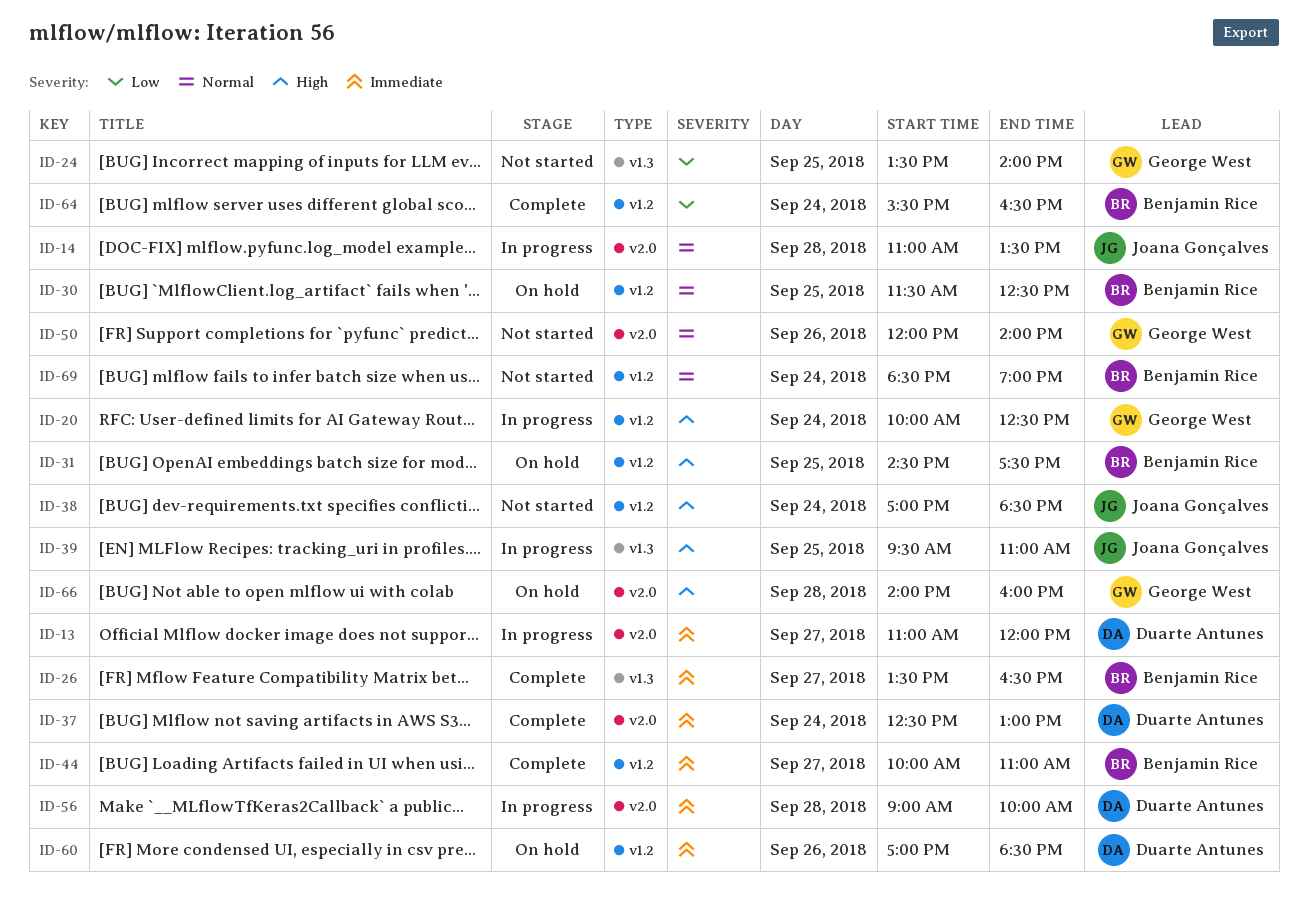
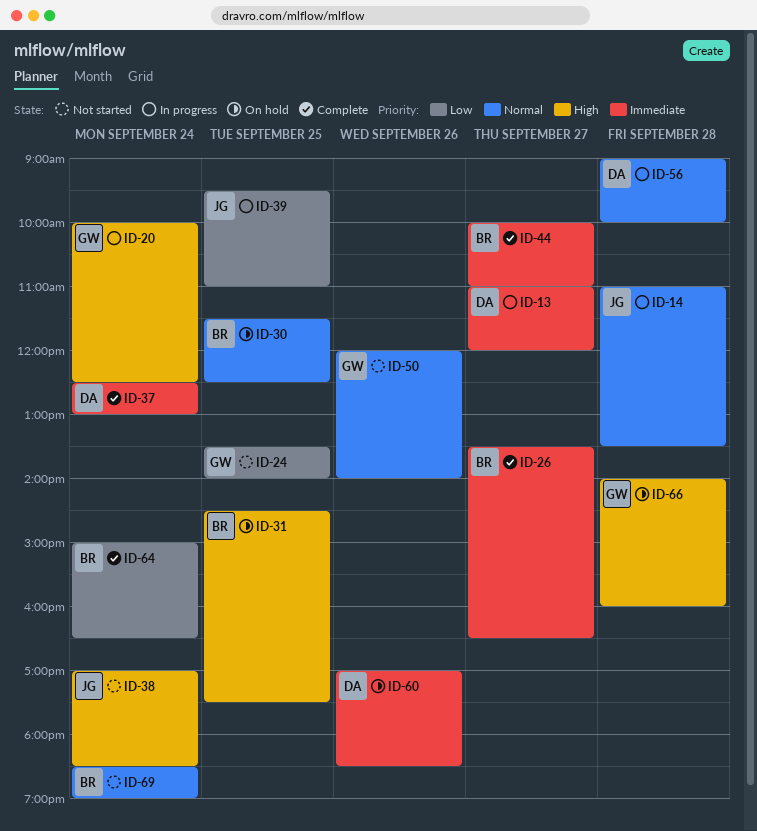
ID-39, priority: High -> Low
ID-56, priority: Immediate -> Normal
ID-64, begins: 15:30 -> 15:00

